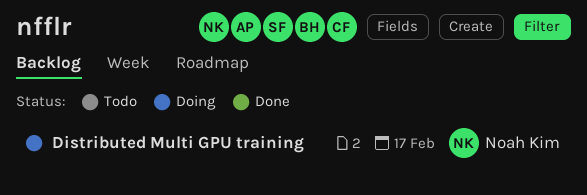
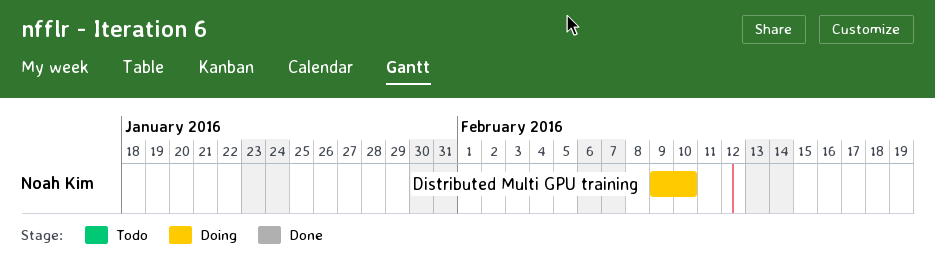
Distributed Multi GPU training, due: Feb 17 -> Feb 10

